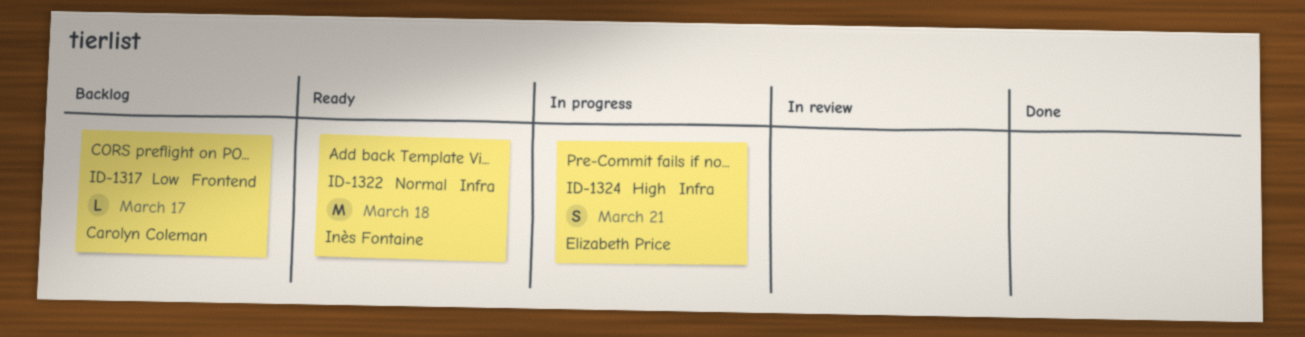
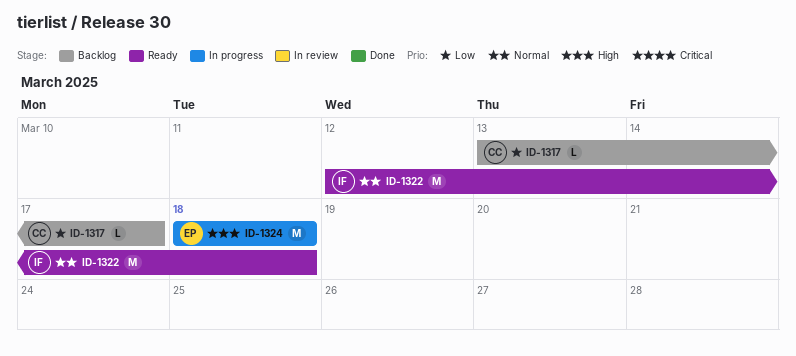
ID-1324, estimate: S -> M
ID-1324, due: Mar 21 -> Mar 18

